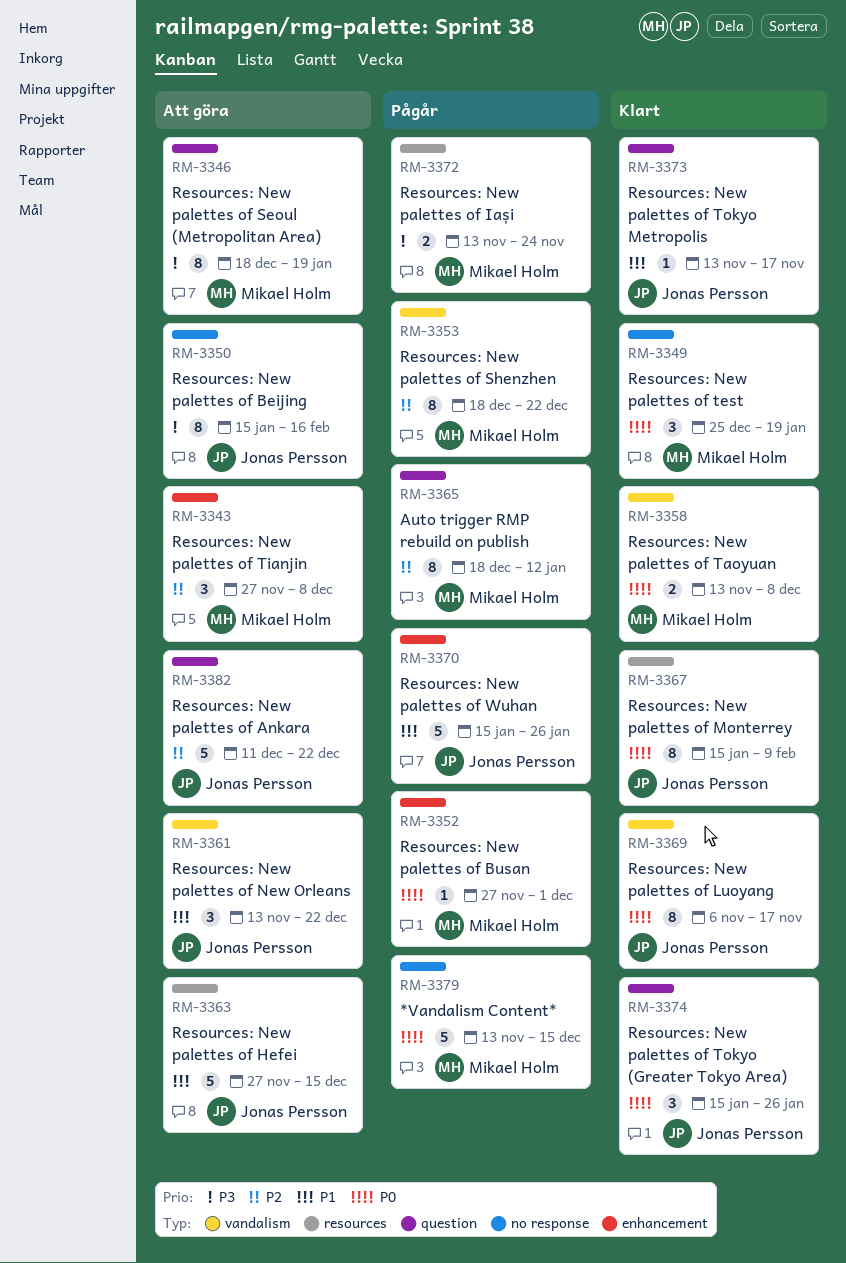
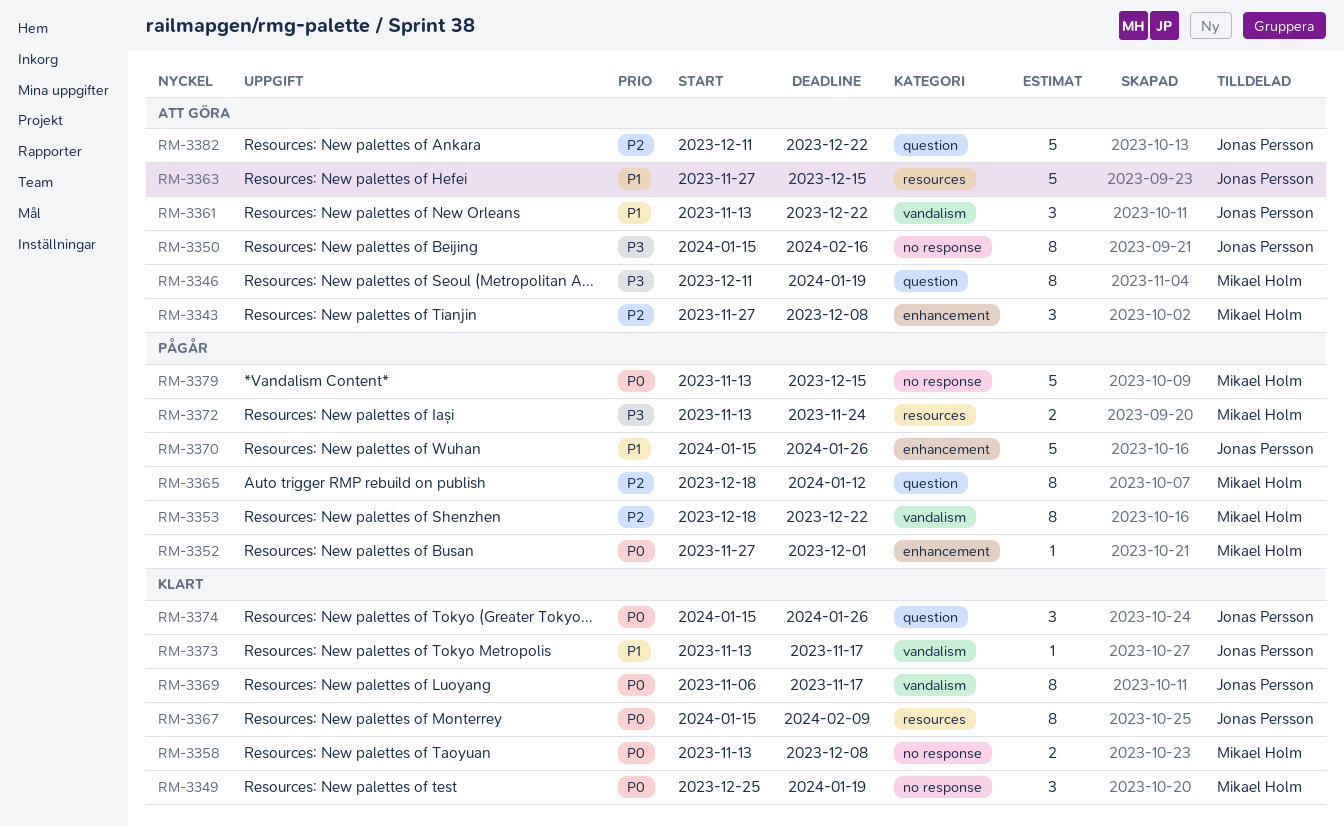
RM-3346, start: Dec 18 -> Dec 11
RM-3358, label: vandalism -> no response
RM-3373, label: question -> vandalism

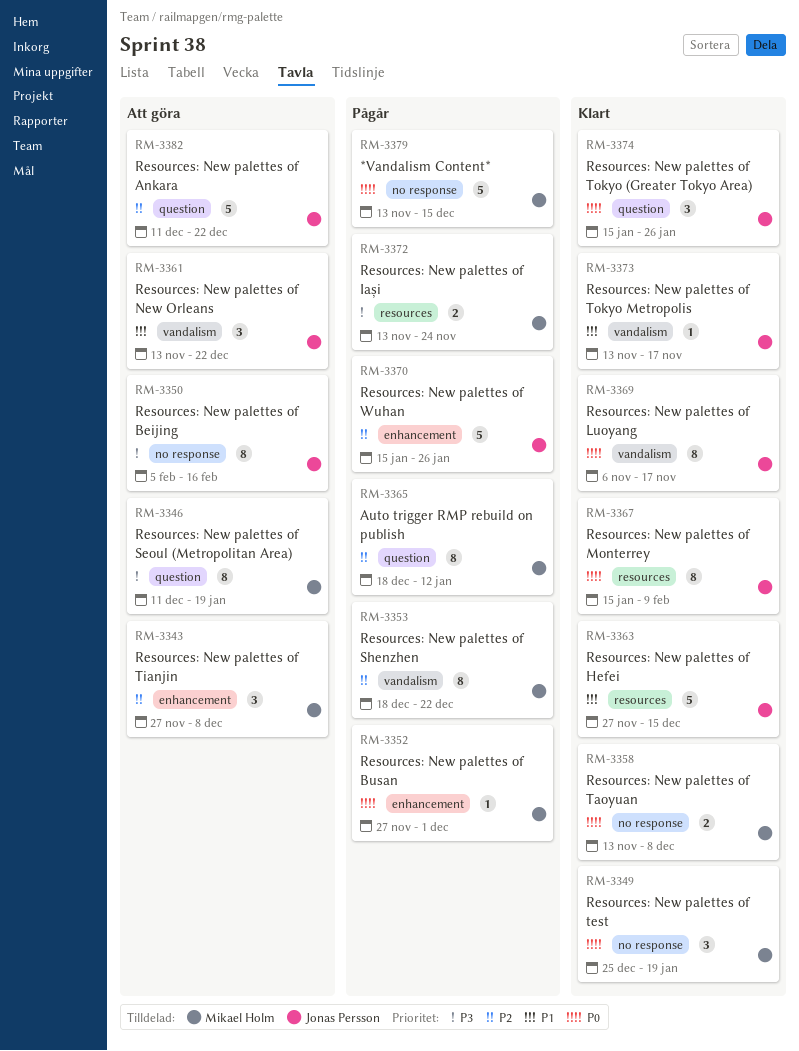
RM-3350, start: Jan 15 -> Feb 5
RM-3363, status: Att göra -> Klart
RM-3370, priority: P1 -> P2

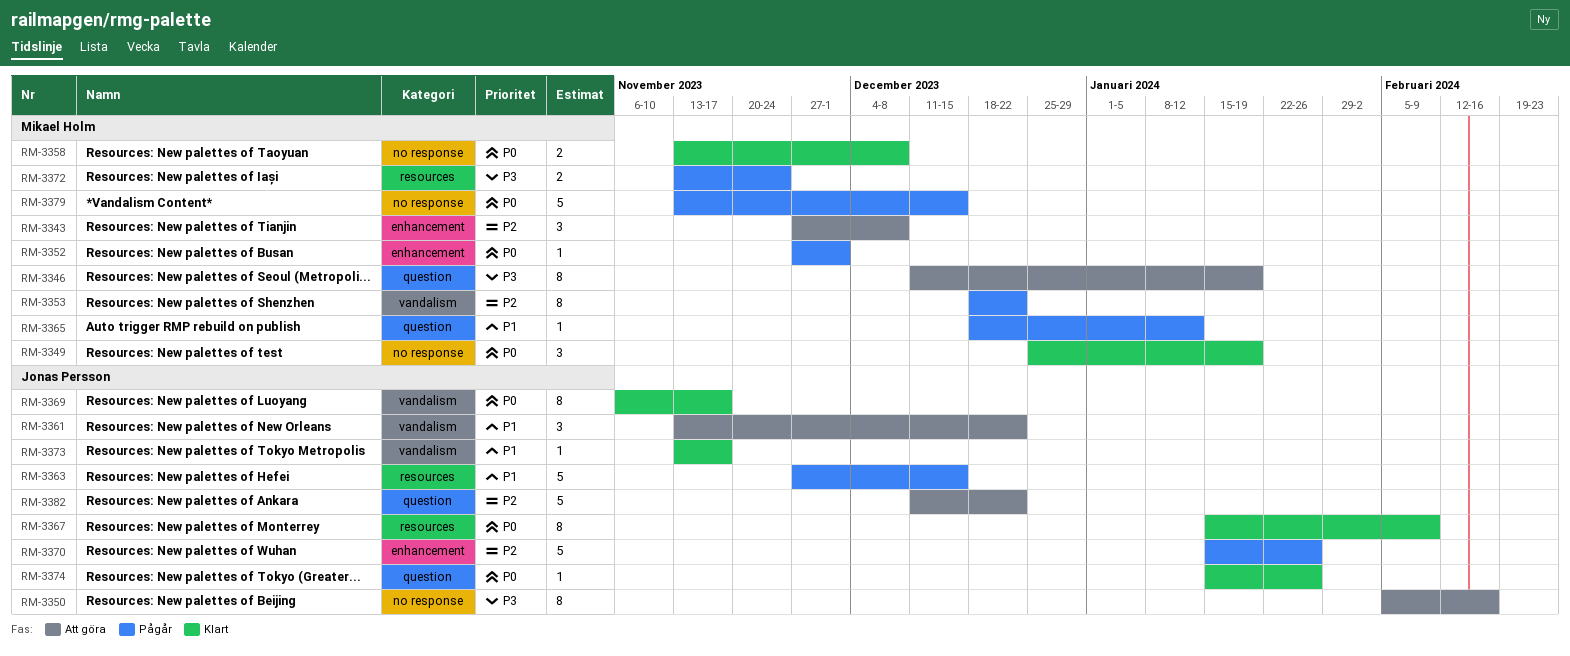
RM-3363, status: Klart -> Pågår
RM-3365, priority: P2 -> P1
RM-3365, estimate: 8 -> 1
RM-3374, estimate: 3 -> 1

